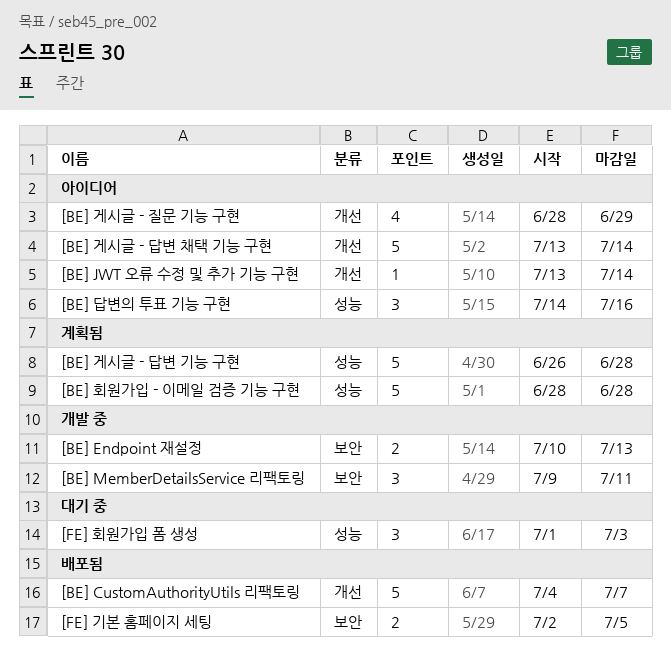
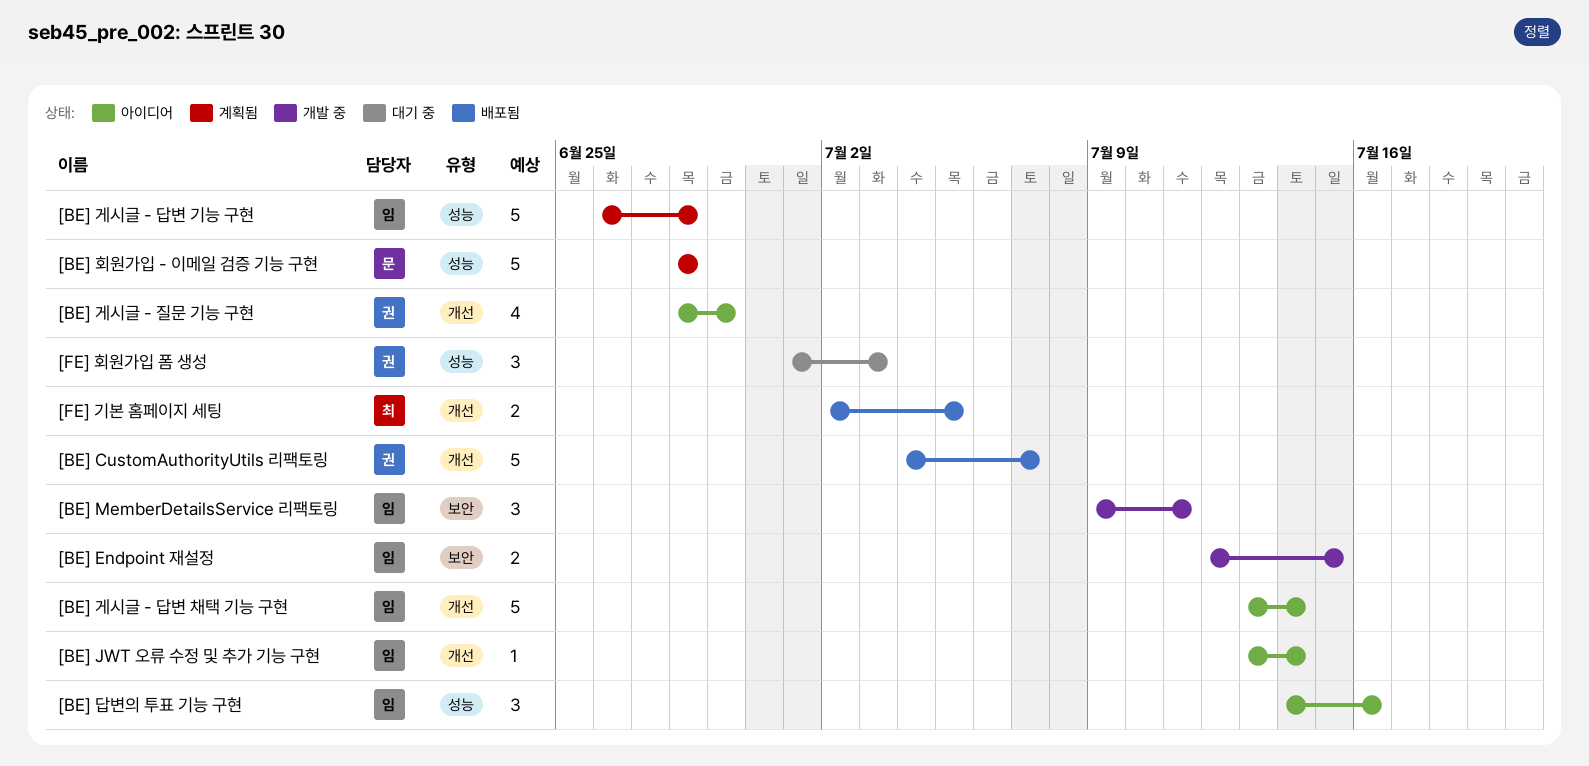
[BE] Endpoint 재설정, start: Jul 10 -> Jul 12
[BE] Endpoint 재설정, due: Jul 13 -> Jul 15
[FE] 기본 홈페이지 세팅, label: 보안 -> 개선

